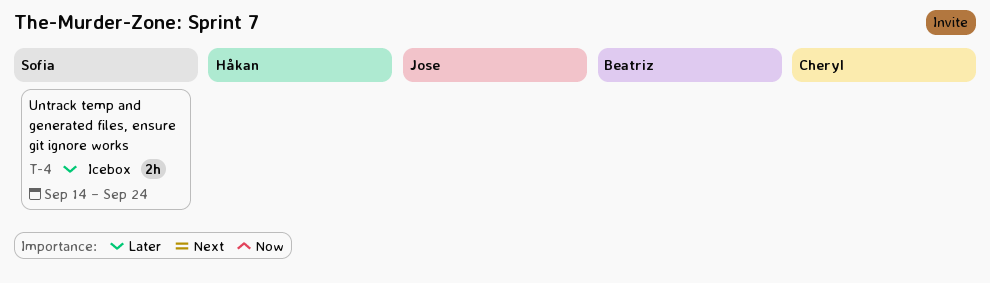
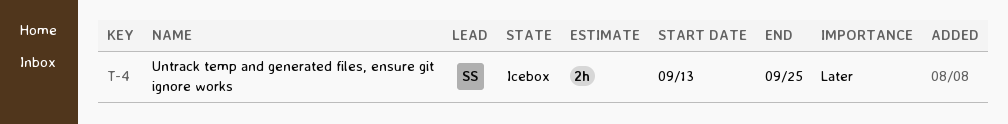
T-4, start: Sep 14 -> Sep 13
T-4, due: Sep 24 -> Sep 25

